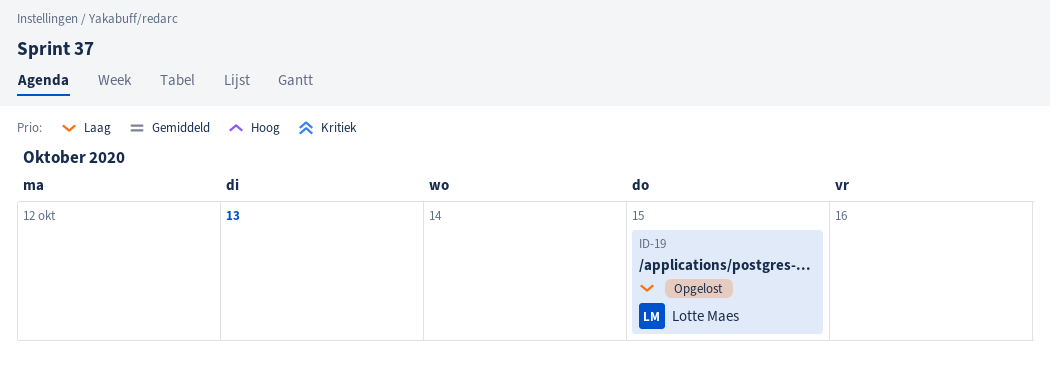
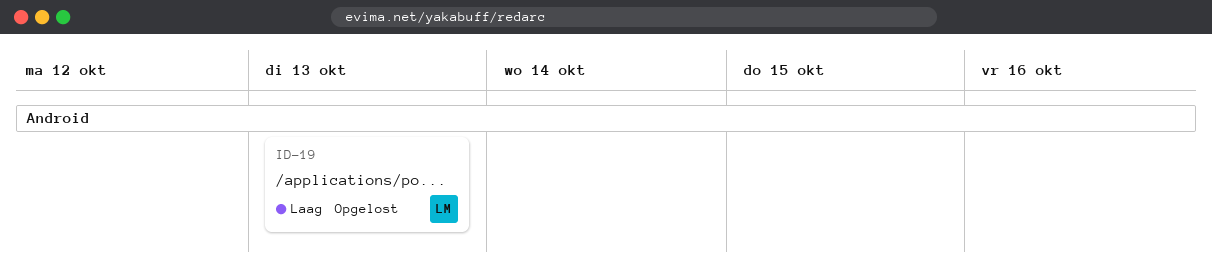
ID-19, due: Oct 15 -> Oct 13

